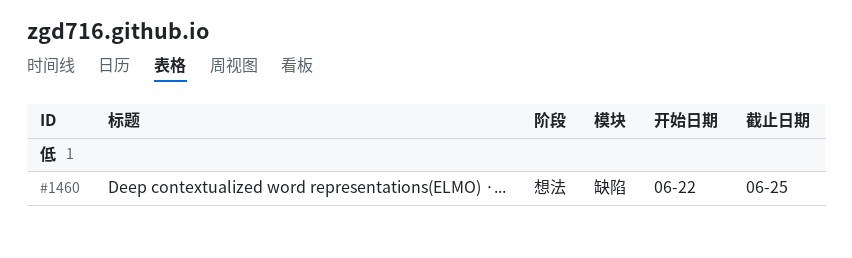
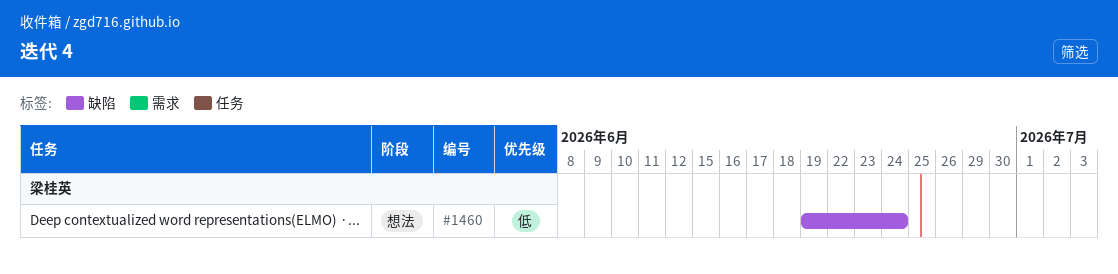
#1460, start: Jun 22 -> Jun 19
#1460, due: Jun 25 -> Jun 24

